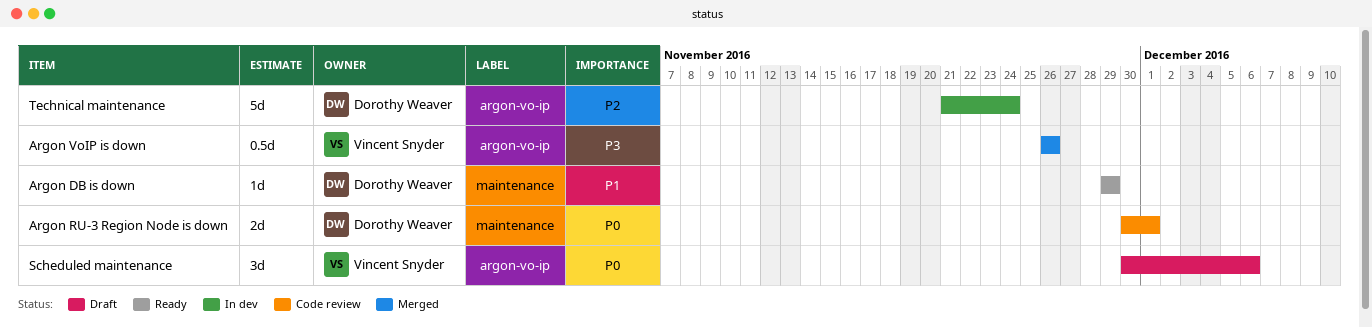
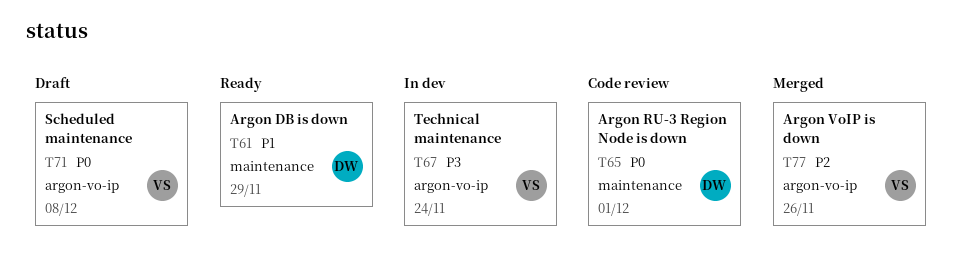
Argon VoIP is down, priority: P3 -> P2
Scheduled maintenance, due: Dec 6 -> Dec 8
Technical maintenance, owner: Dorothy Weaver -> Vincent Snyder
Technical maintenance, priority: P2 -> P3

